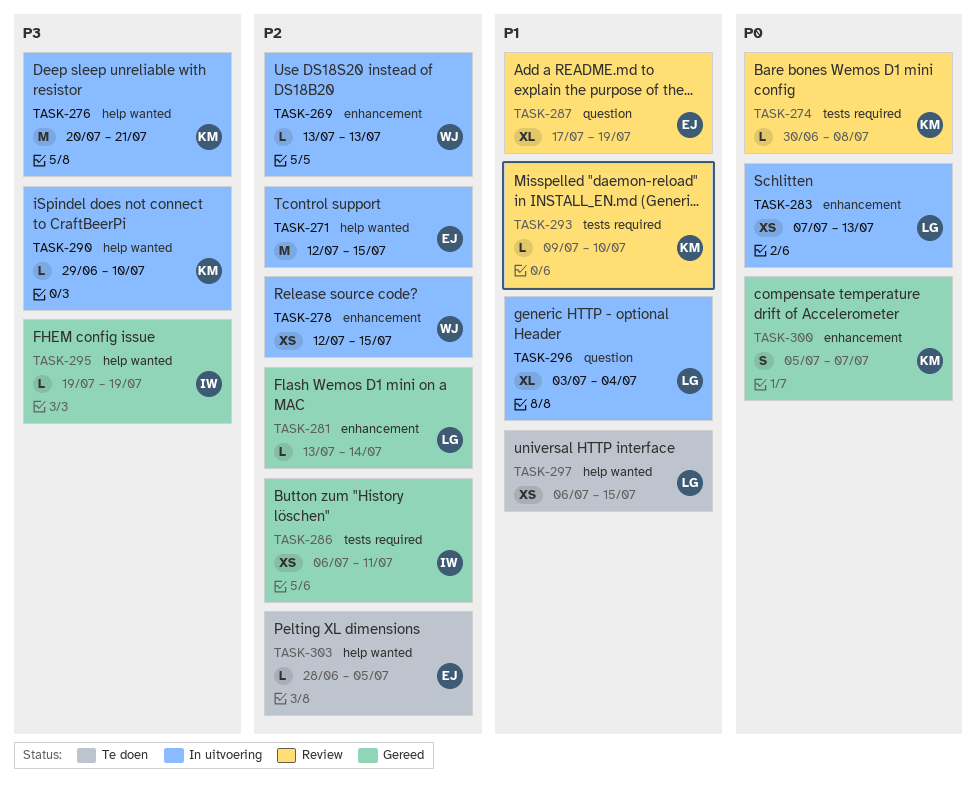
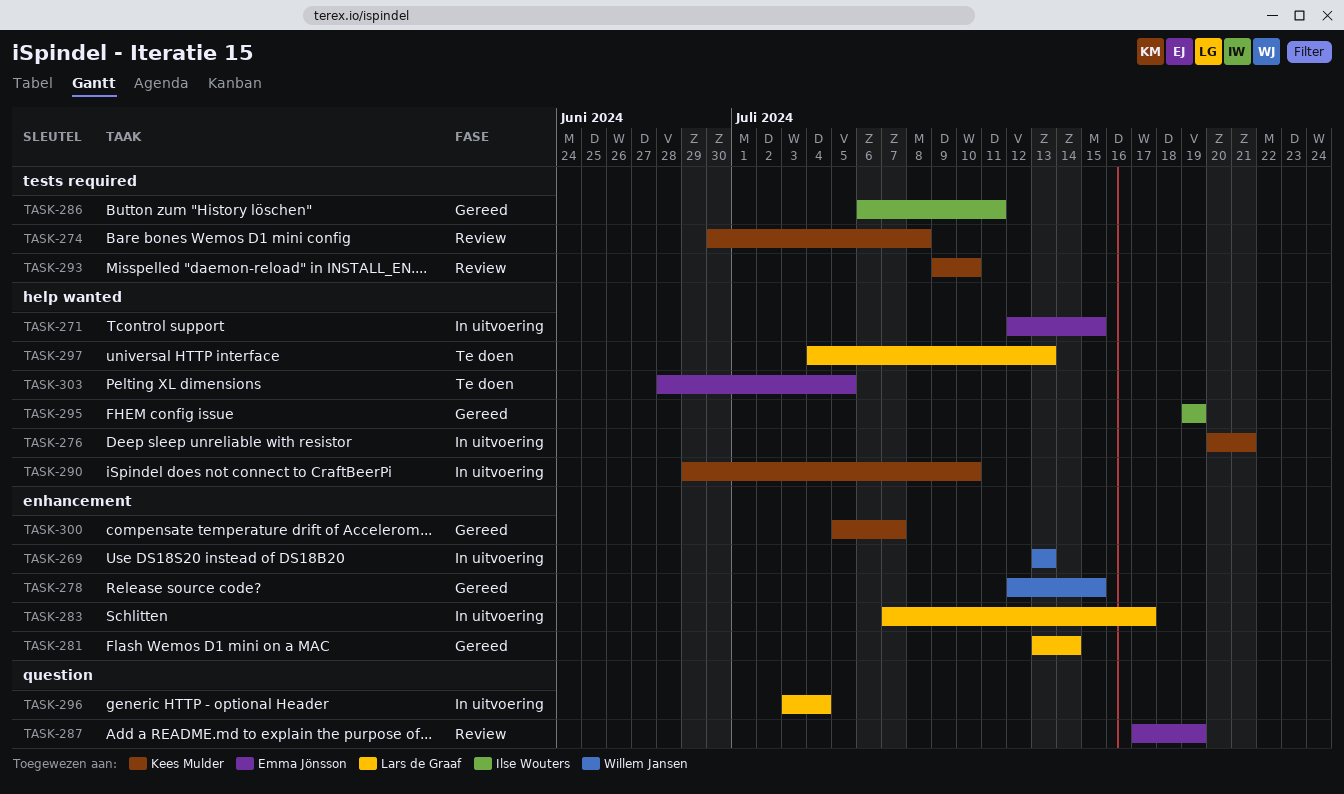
TASK-278, status: In uitvoering -> Gereed
TASK-283, due: Jul 13 -> Jul 17
TASK-297, start: Jul 6 -> Jul 4
TASK-297, due: Jul 15 -> Jul 13

